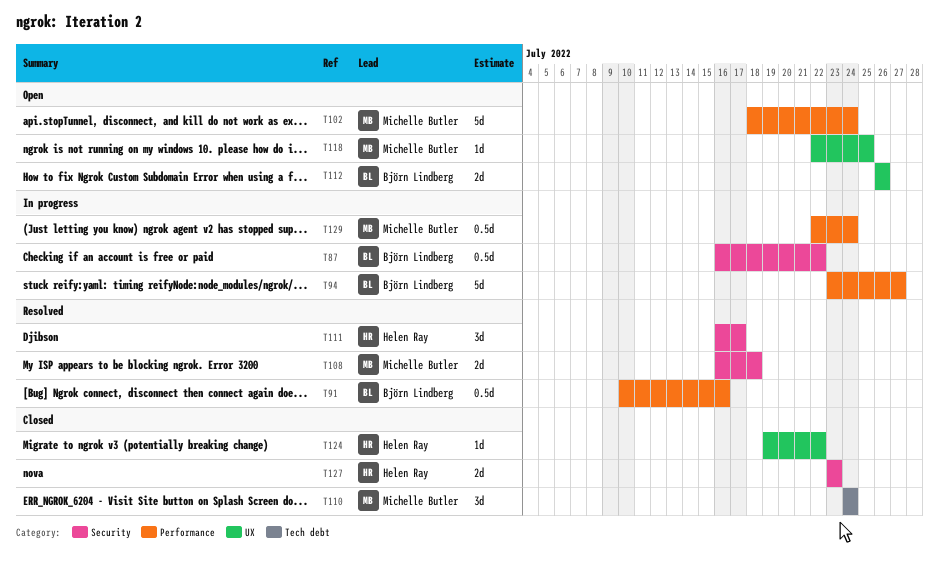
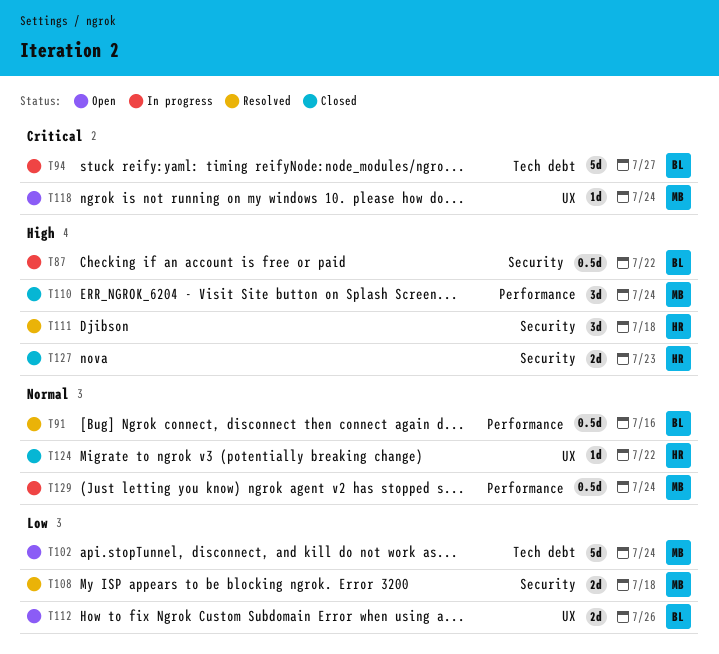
T94, label: Performance -> Tech debt
T102, label: Performance -> Tech debt
T110, label: Tech debt -> Performance
T111, due: Jul 17 -> Jul 18
T118, due: Jul 25 -> Jul 24

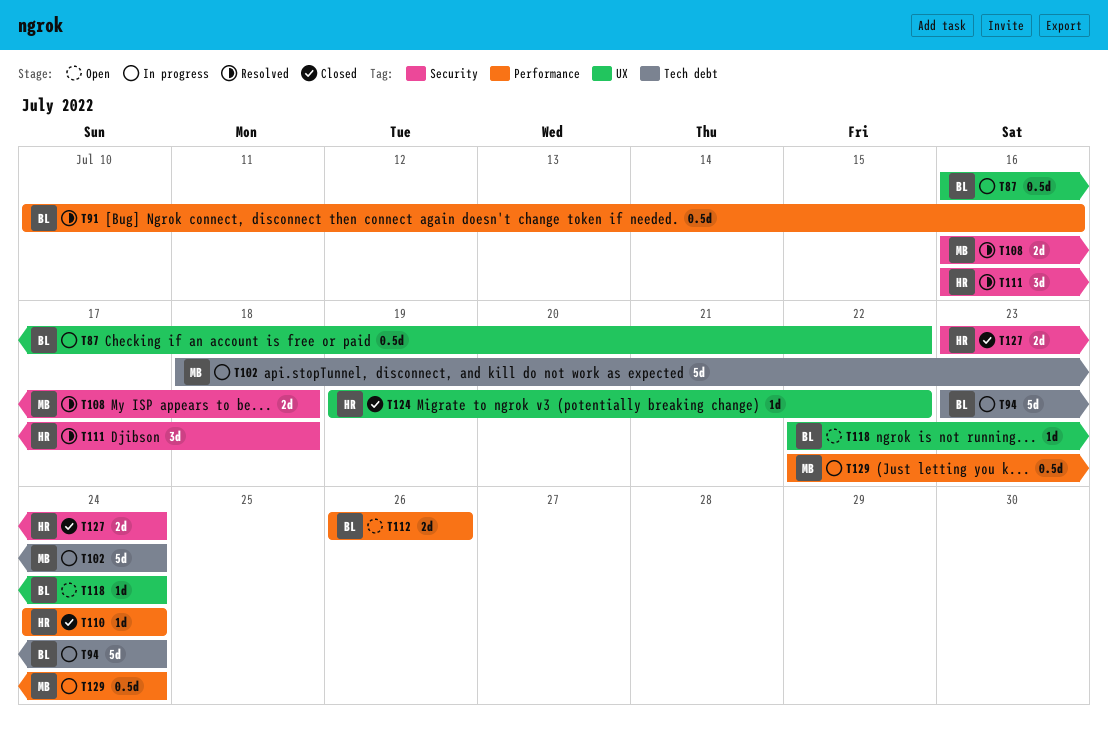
T87, label: Security -> UX
T94, due: Jul 27 -> Jul 24
T102, status: Open -> In progress
T110, owner: MB -> HR
T110, estimate: 3d -> 1d
T112, label: UX -> Performance
T118, owner: MB -> BL
T127, due: Jul 23 -> Jul 24

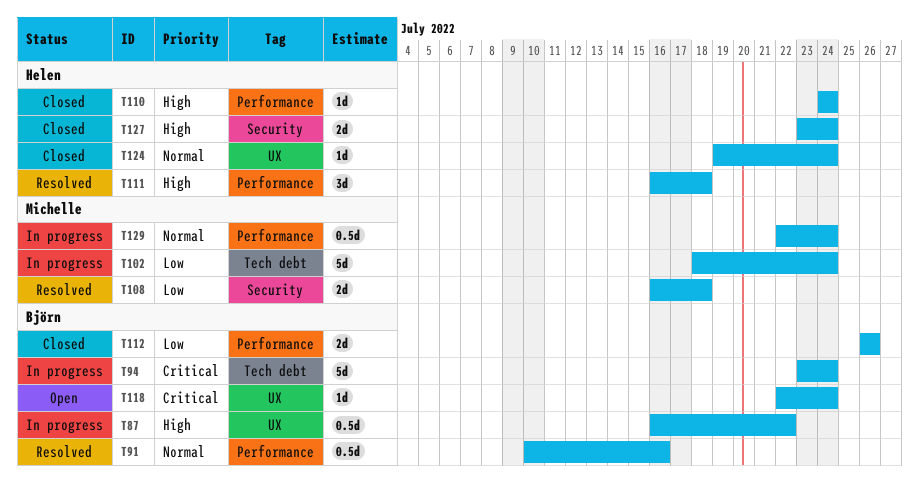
T111, label: Security -> Performance
T112, status: Open -> Closed
T124, due: Jul 22 -> Jul 24

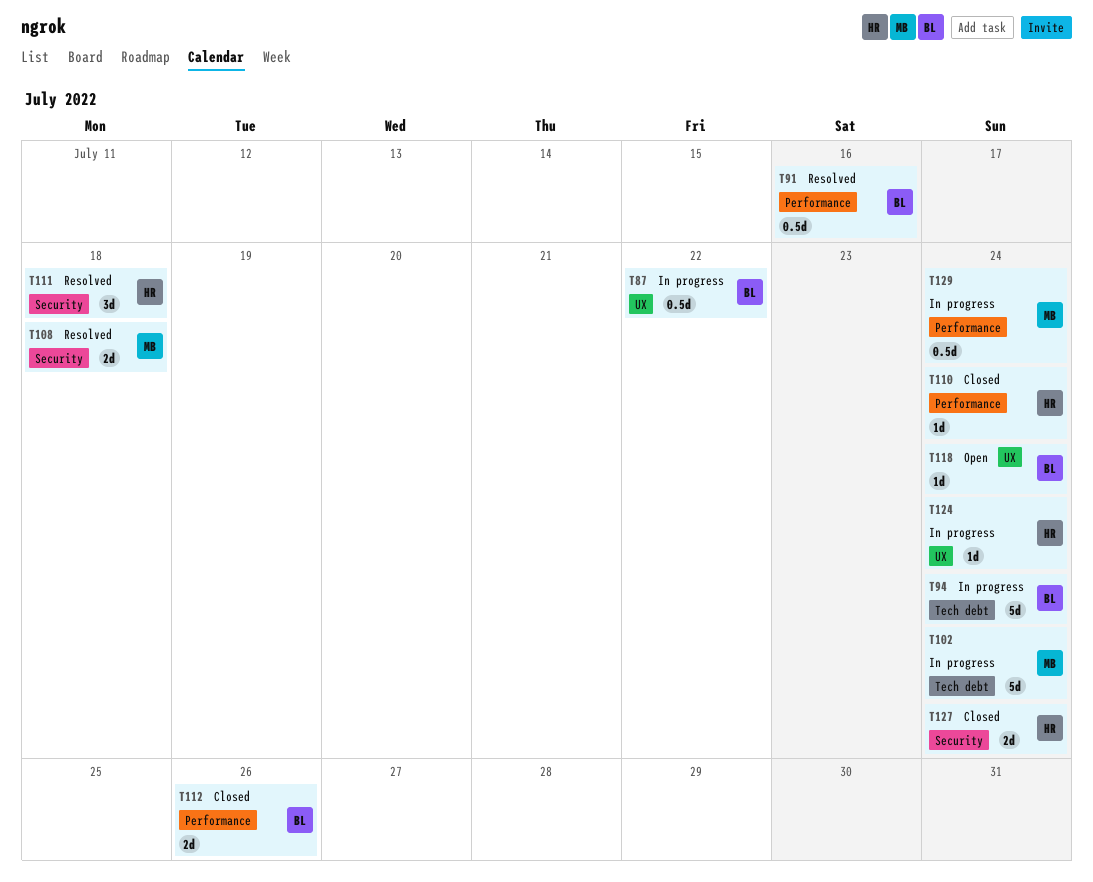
T111, label: Performance -> Security
T124, status: Closed -> In progress

